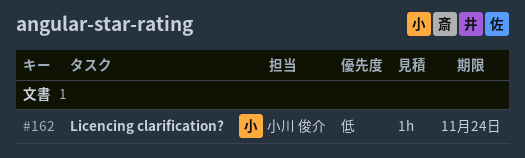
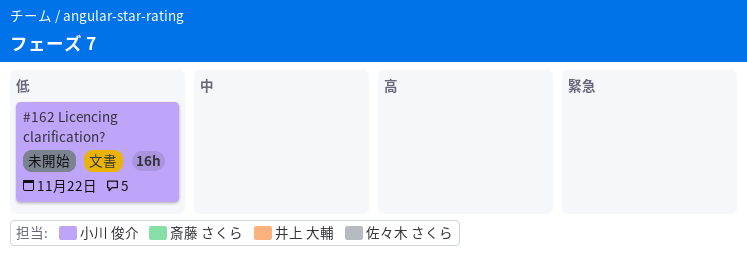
#162, estimate: 1h -> 16h
#162, due: Nov 24 -> Nov 22

